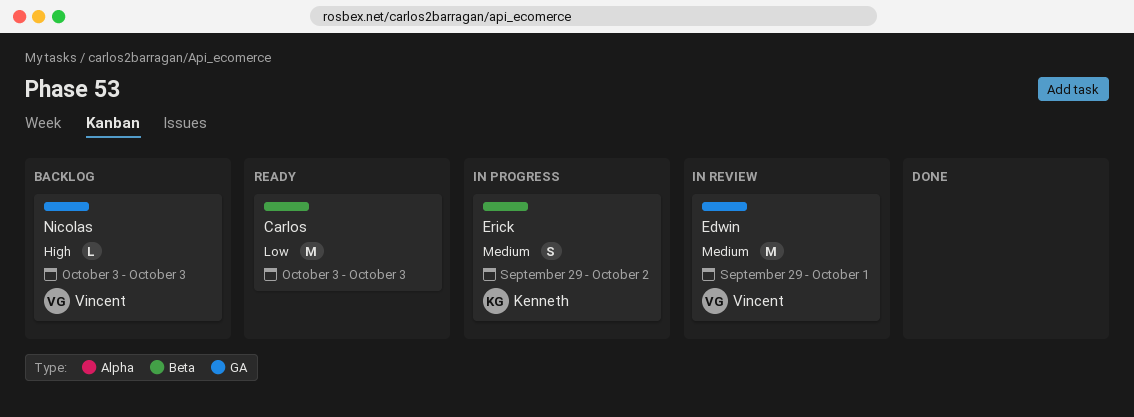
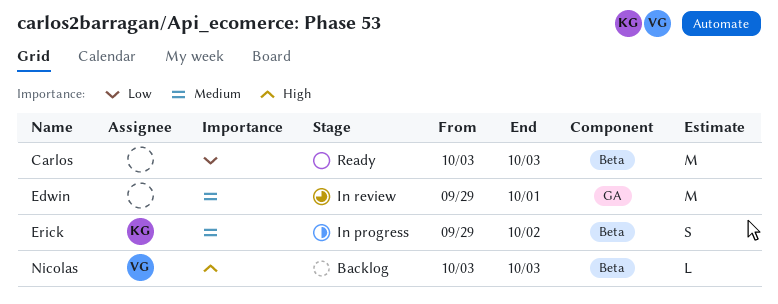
Edwin, owner: Vincent -> none
Nicolas, label: GA -> Beta

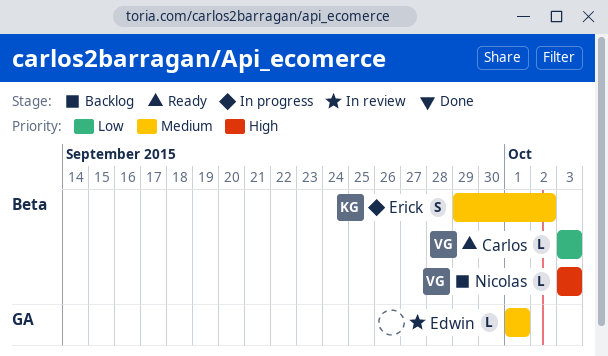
Carlos, owner: none -> VG
Carlos, estimate: M -> L
Edwin, estimate: M -> L
Edwin, start: Sep 29 -> Oct 1

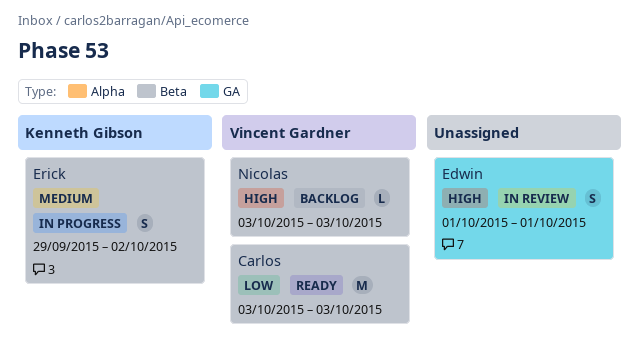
Carlos, estimate: L -> M
Edwin, priority: Medium -> High
Edwin, estimate: L -> S

